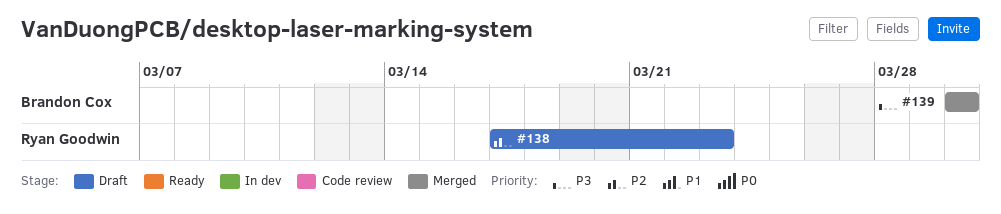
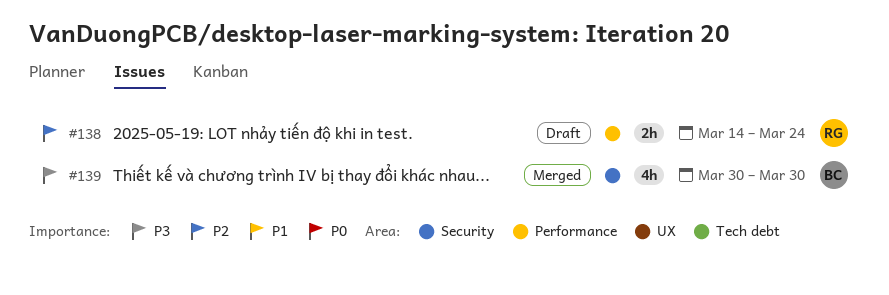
#138, start: Mar 17 -> Mar 14
#138, due: Mar 23 -> Mar 24

